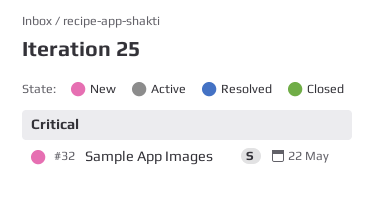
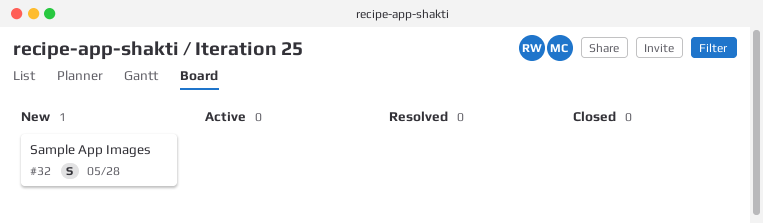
#32, due: May 22 -> May 28

